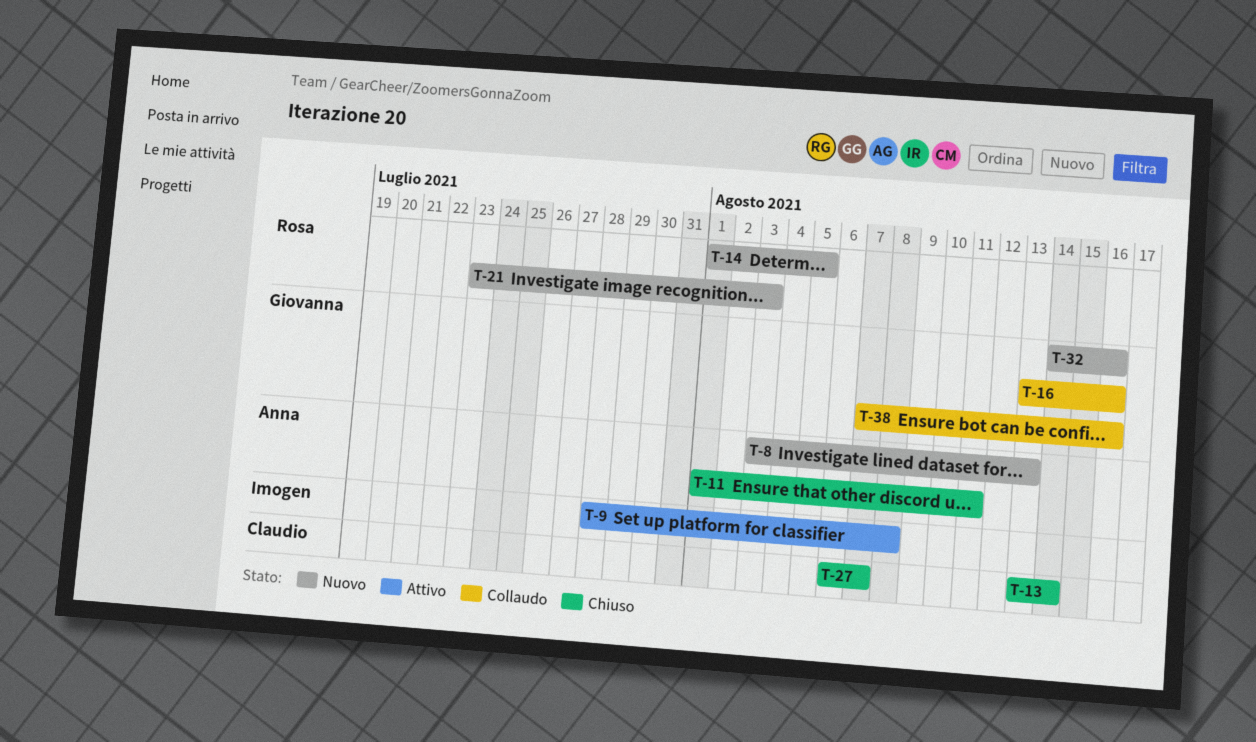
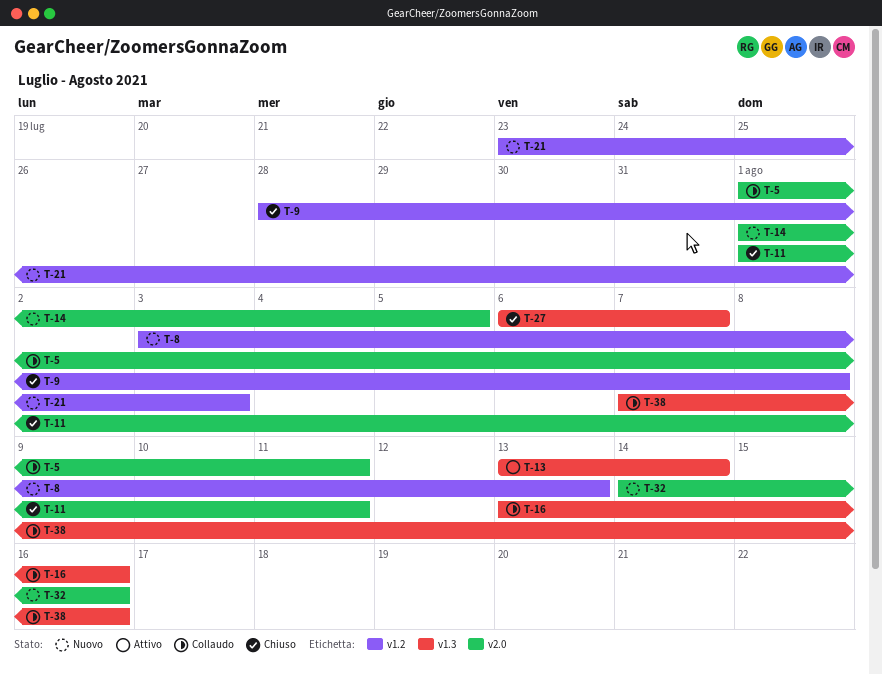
T-5: none -> present
T-9, status: Attivo -> Chiuso
T-13, status: Chiuso -> Attivo

